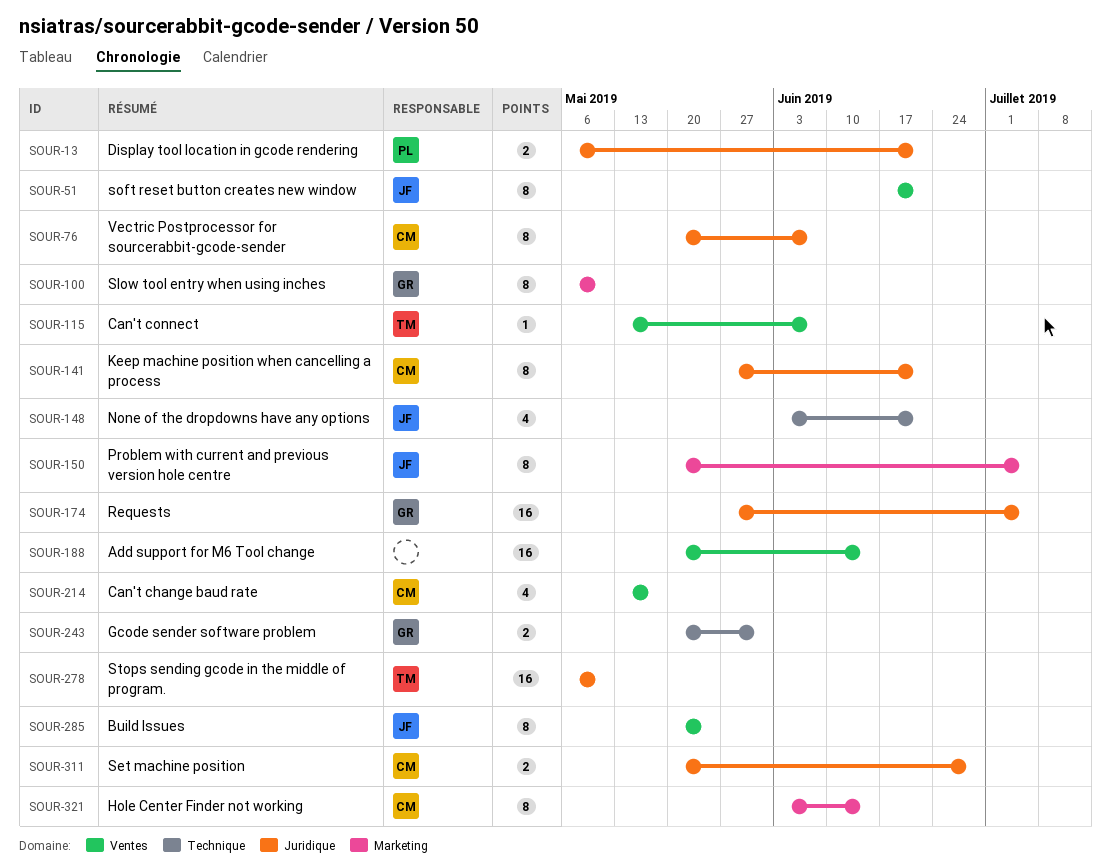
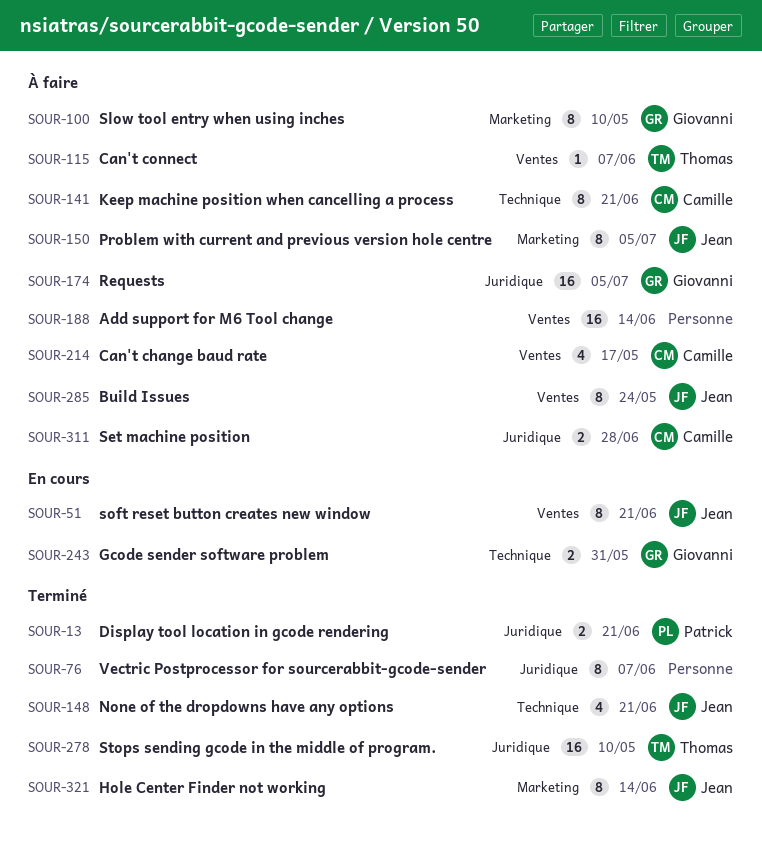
SOUR-76, owner: Camille -> none
SOUR-141, label: Juridique -> Technique
SOUR-321, owner: Camille -> Jean

